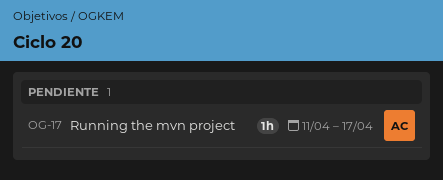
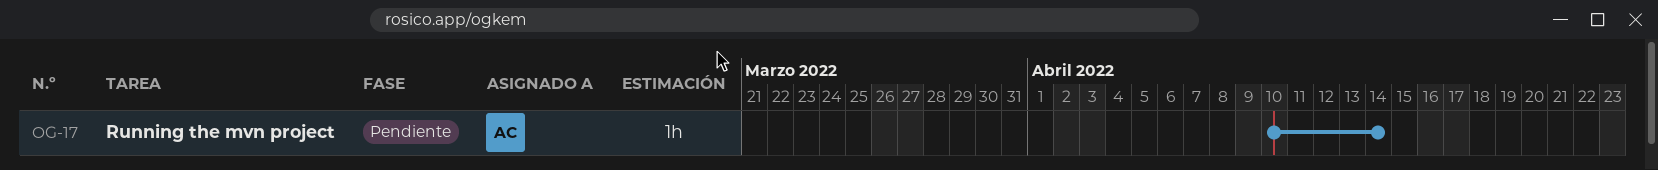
OG-17, start: Apr 11 -> Apr 10
OG-17, due: Apr 17 -> Apr 14

